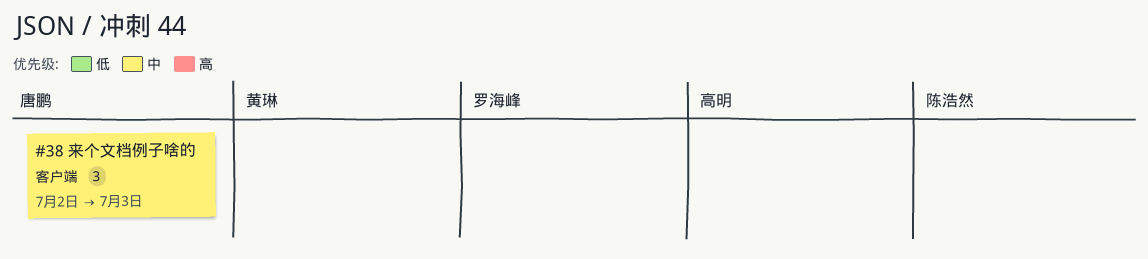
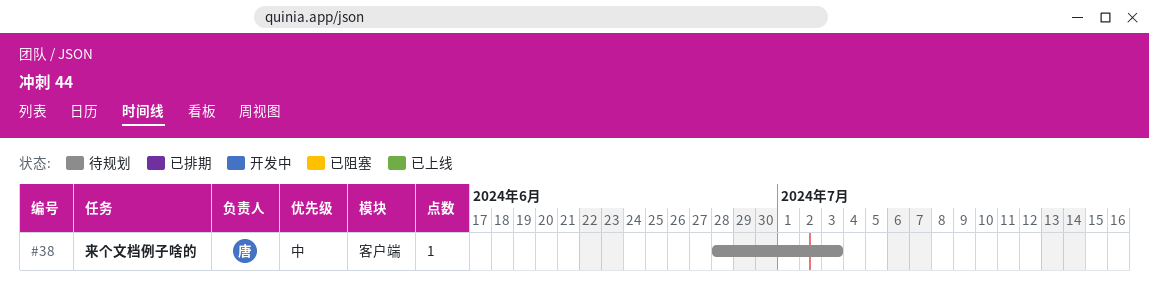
#38, estimate: 3 -> 1
#38, start: Jul 2 -> Jun 28

